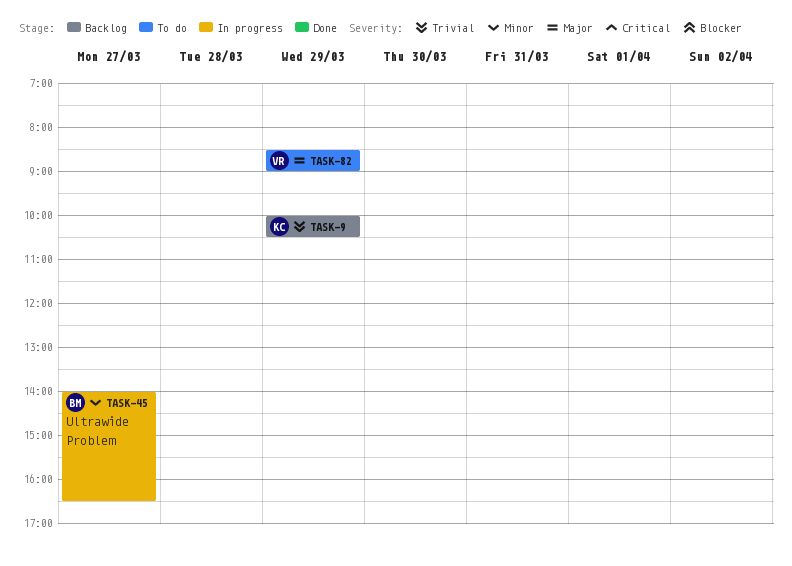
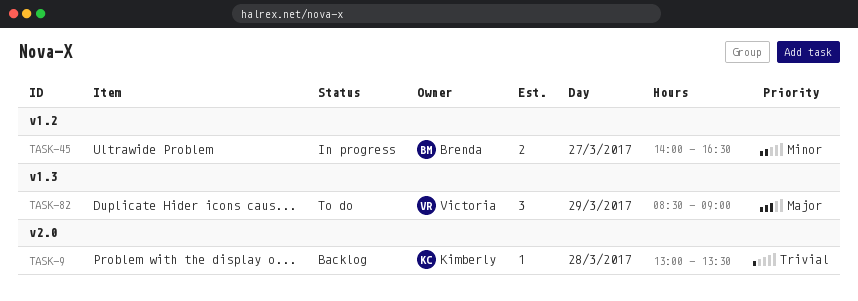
TASK-9, day: Mar 29 -> Mar 28
TASK-9, begins: 10:00 -> 13:00
TASK-9, ends: 10:30 -> 13:30

